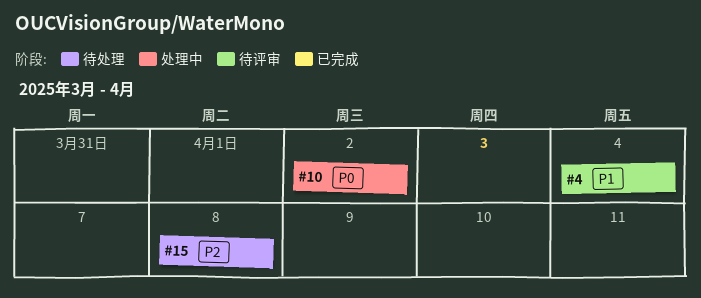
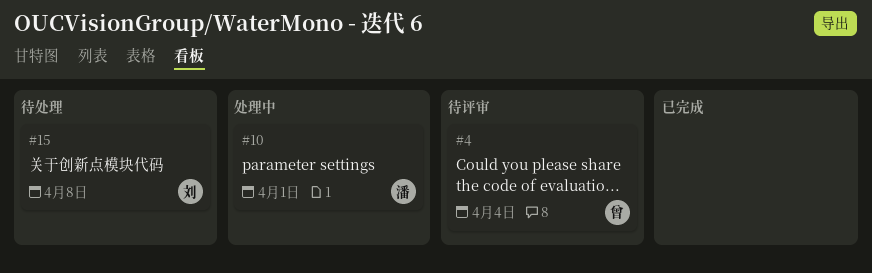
#10, due: Apr 2 -> Apr 1

